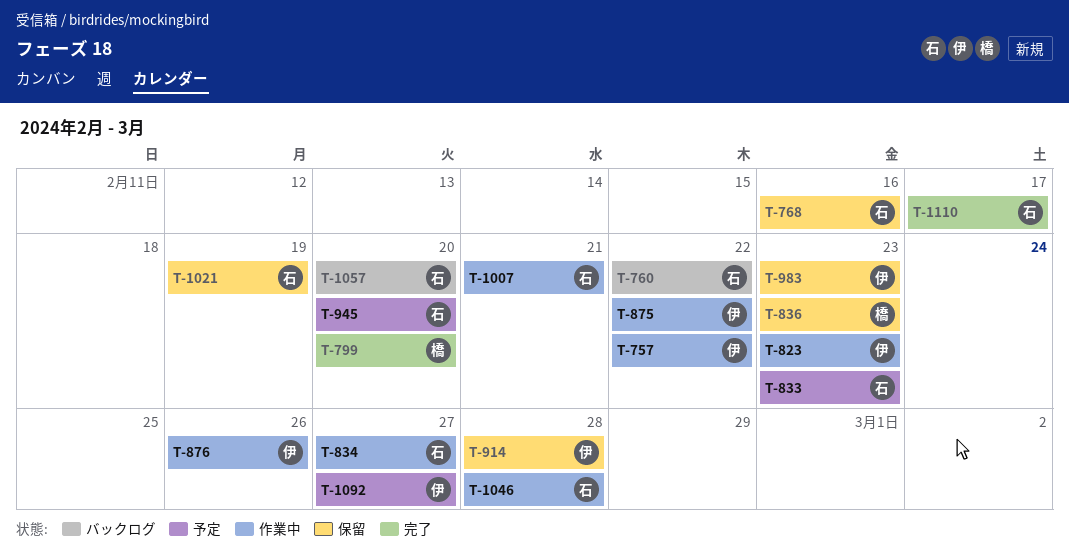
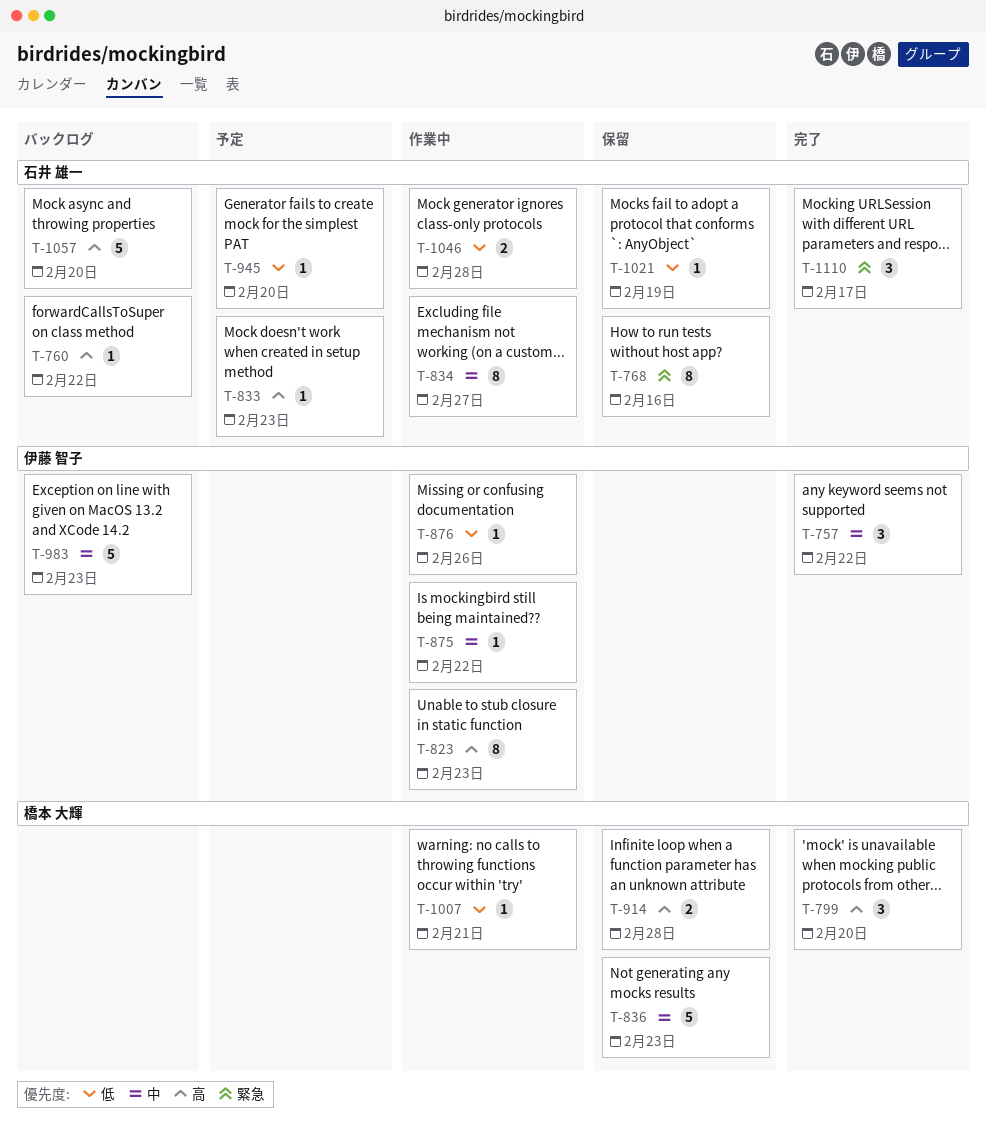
T-757, status: 作業中 -> 完了
T-914, owner: 伊藤 智子 -> 橋本 大輝
T-983, status: 保留 -> バックログ
T-1007, owner: 石井 雄一 -> 橋本 大輝
T-1092: present -> none

